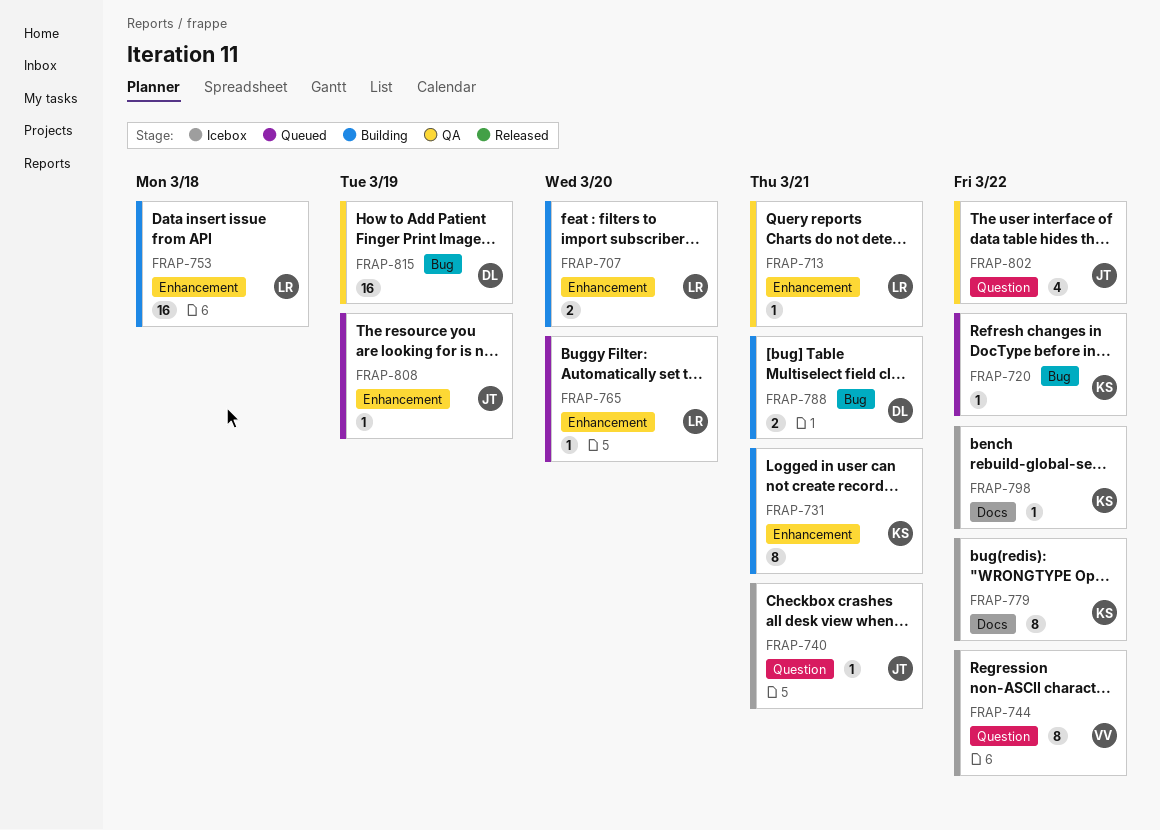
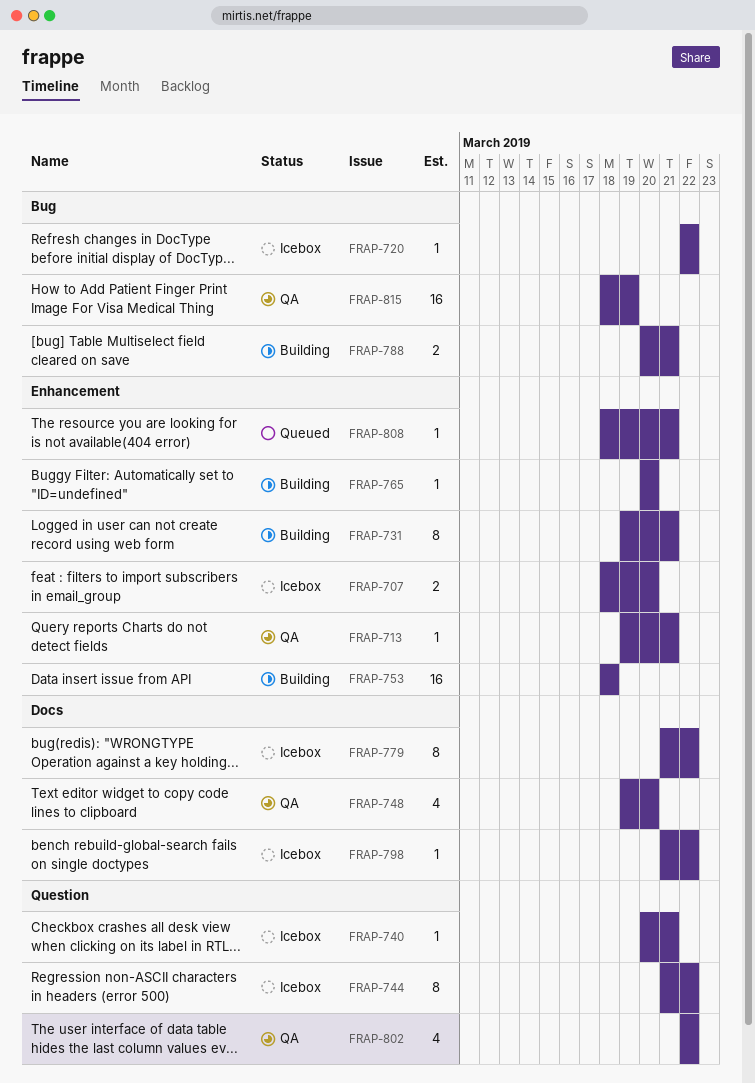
FRAP-707, status: Building -> Icebox
FRAP-720, status: Queued -> Icebox
FRAP-748: none -> present
FRAP-765, status: Queued -> Building
FRAP-808, due: Mar 19 -> Mar 21

